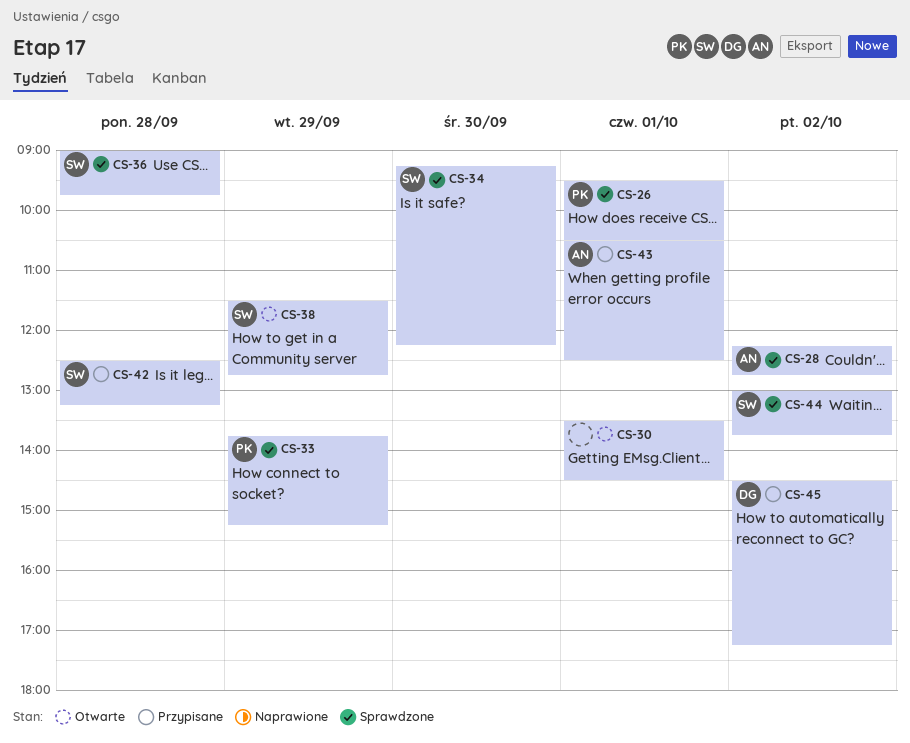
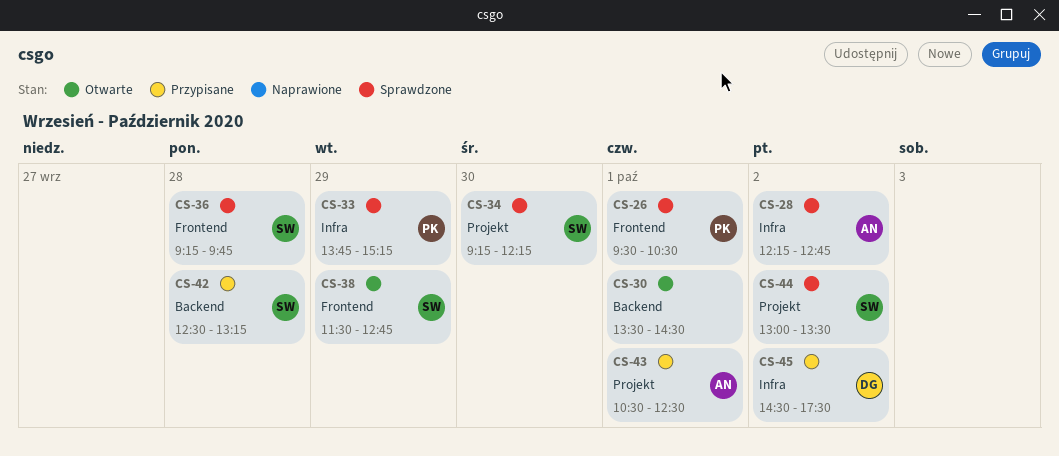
CS-36, begins: 09:00 -> 09:15
CS-44, ends: 13:45 -> 13:30
CS-45, ends: 17:15 -> 17:30

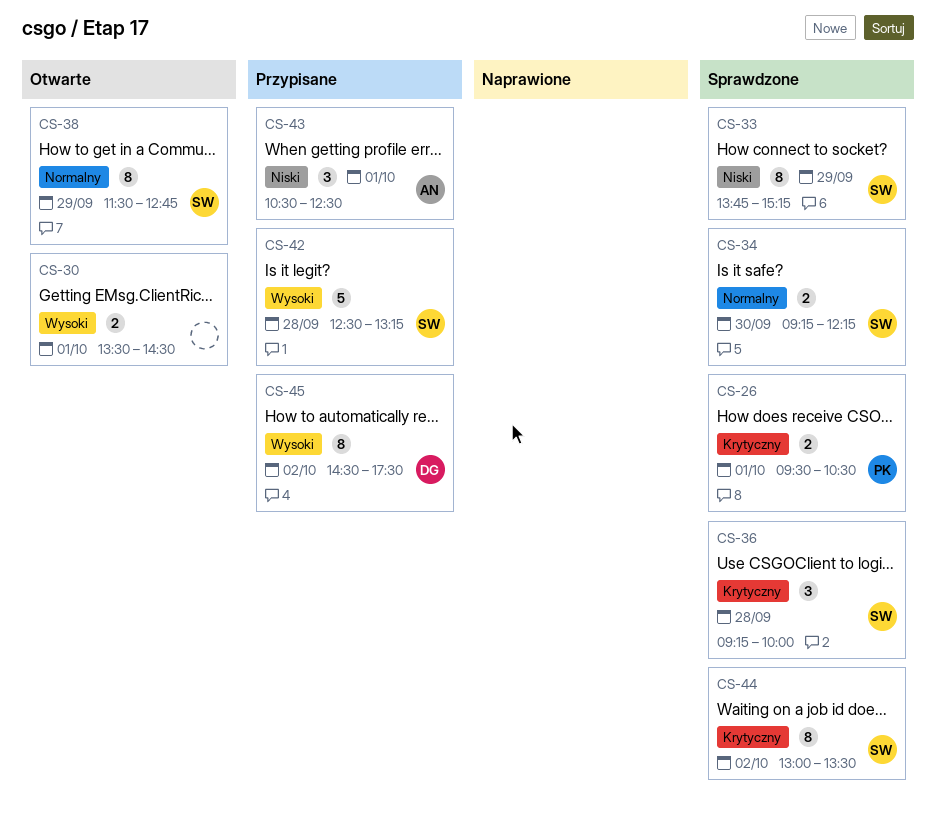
CS-28: present -> none
CS-33, owner: PK -> SW
CS-36, ends: 09:45 -> 10:00

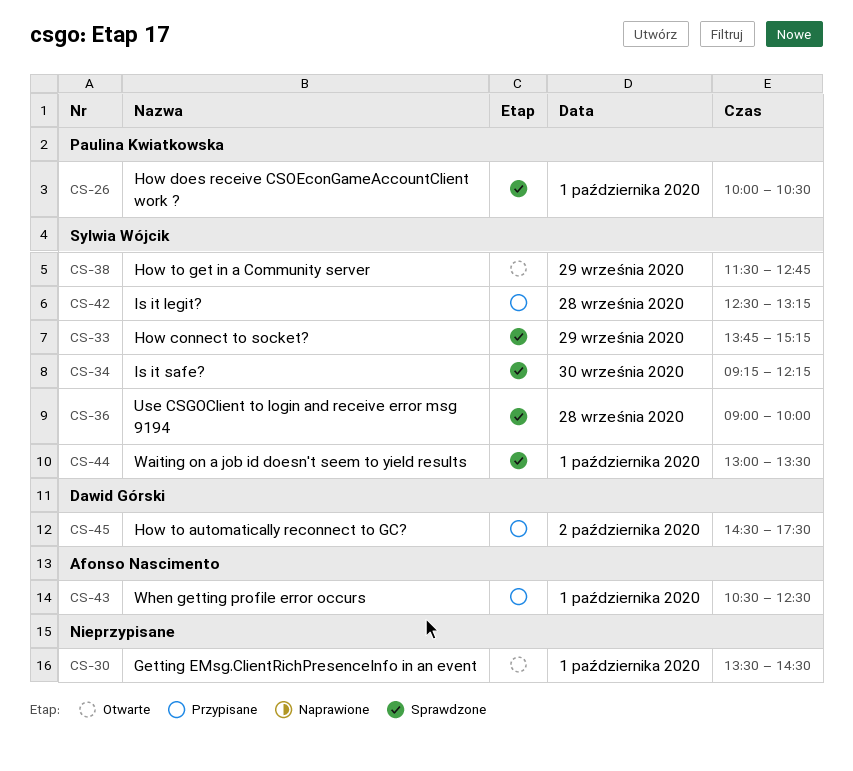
CS-26, begins: 09:30 -> 10:00
CS-36, begins: 09:15 -> 09:00
CS-44, day: Oct 2 -> Oct 1

